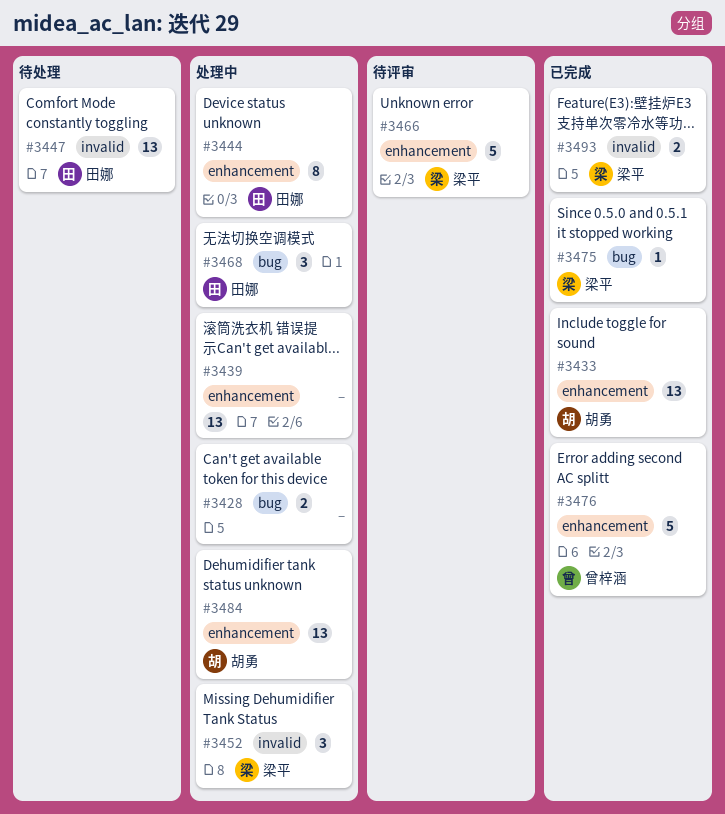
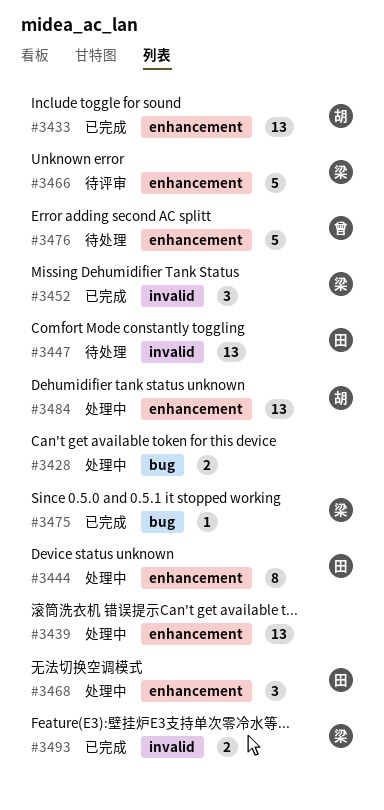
#3452, status: 处理中 -> 已完成
#3468, label: bug -> enhancement
#3476, status: 已完成 -> 待处理

